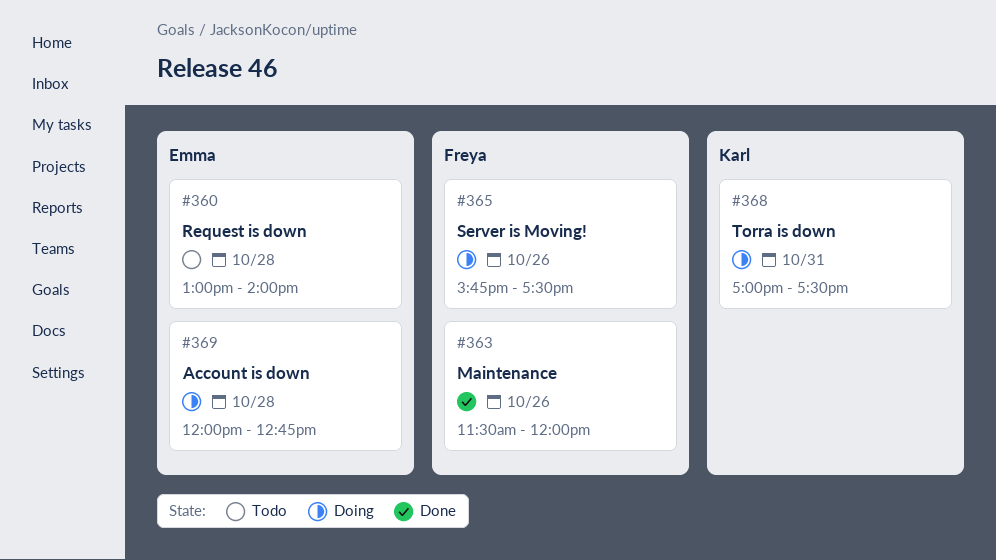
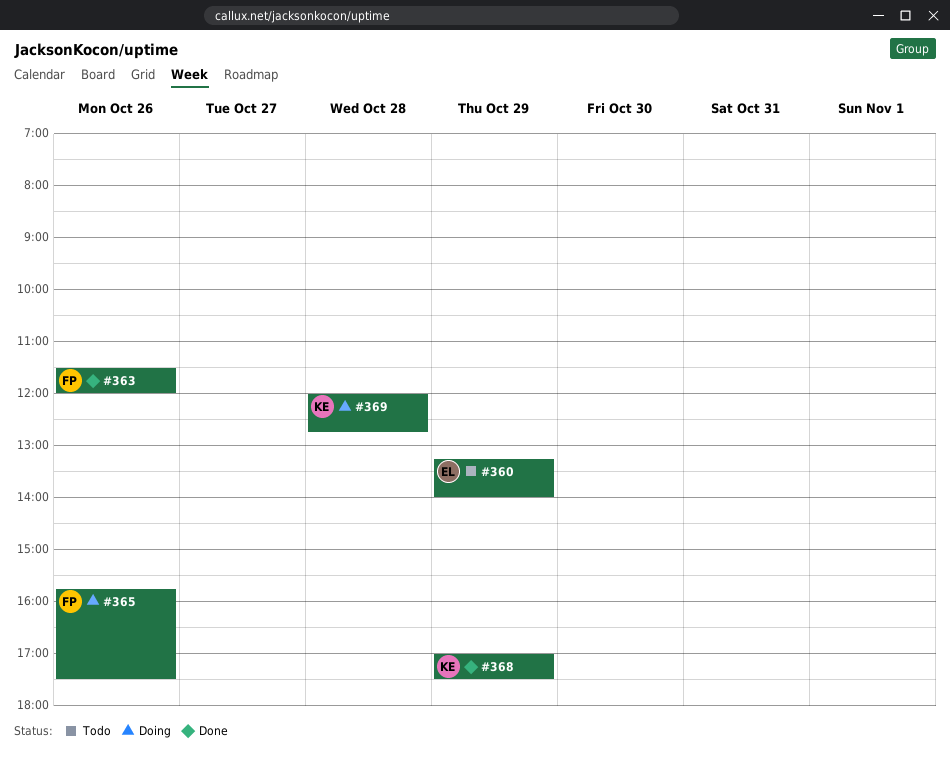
#360, day: Oct 28 -> Oct 29
#360, begins: 13:00 -> 13:15
#368, status: Doing -> Done
#368, day: Oct 31 -> Oct 29
#369, owner: Emma -> Karl

